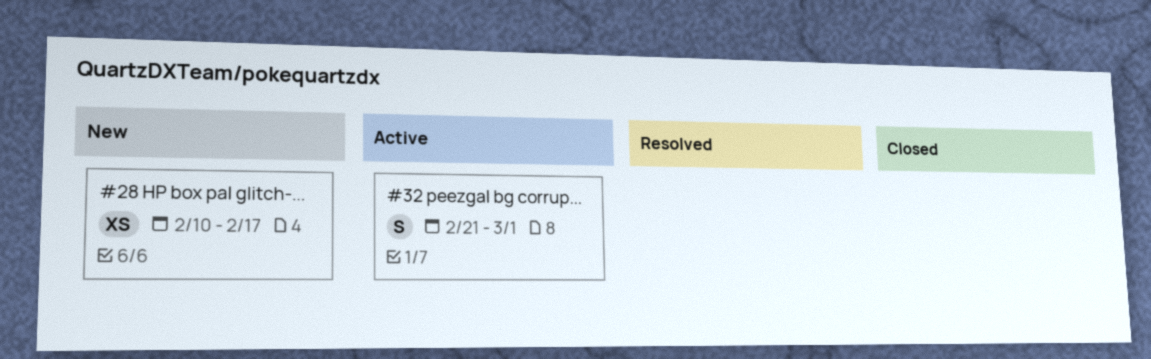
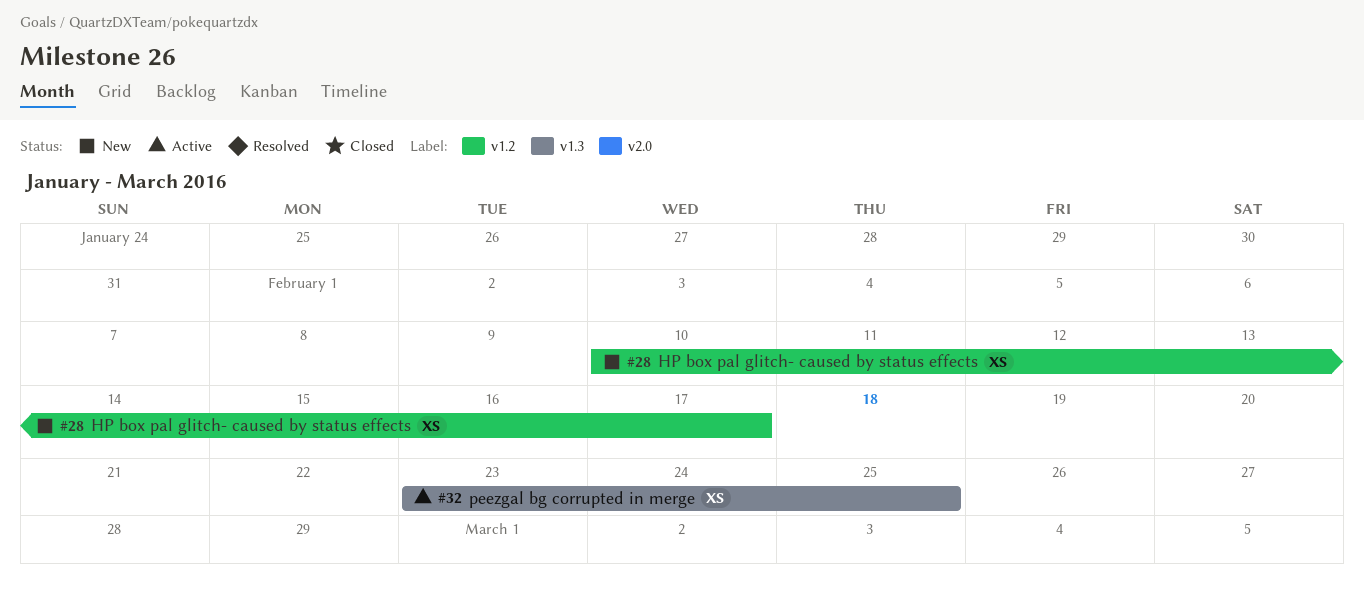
#32, estimate: S -> XS
#32, start: Feb 21 -> Feb 23
#32, due: Mar 1 -> Feb 25

